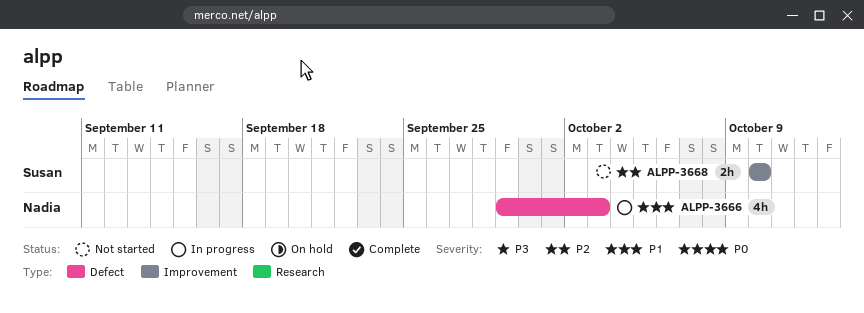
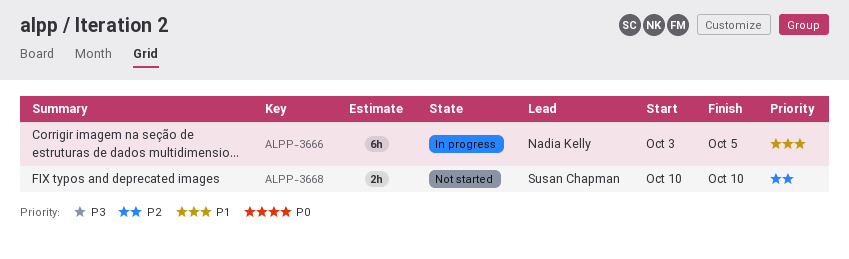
ALPP-3666, estimate: 4h -> 6h
ALPP-3666, start: Sep 29 -> Oct 3
ALPP-3666, due: Oct 3 -> Oct 5

